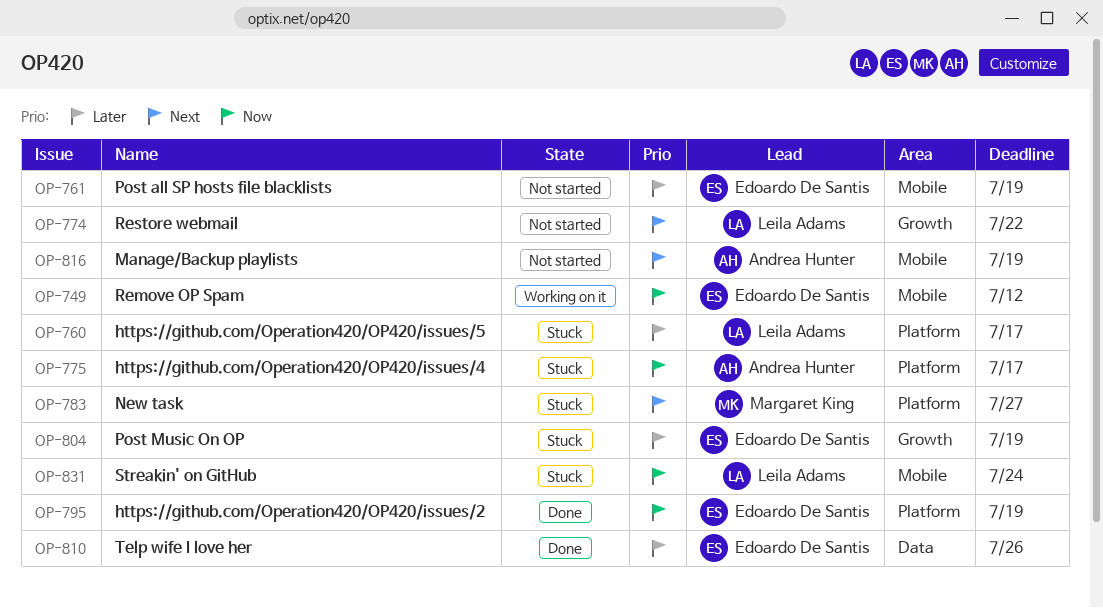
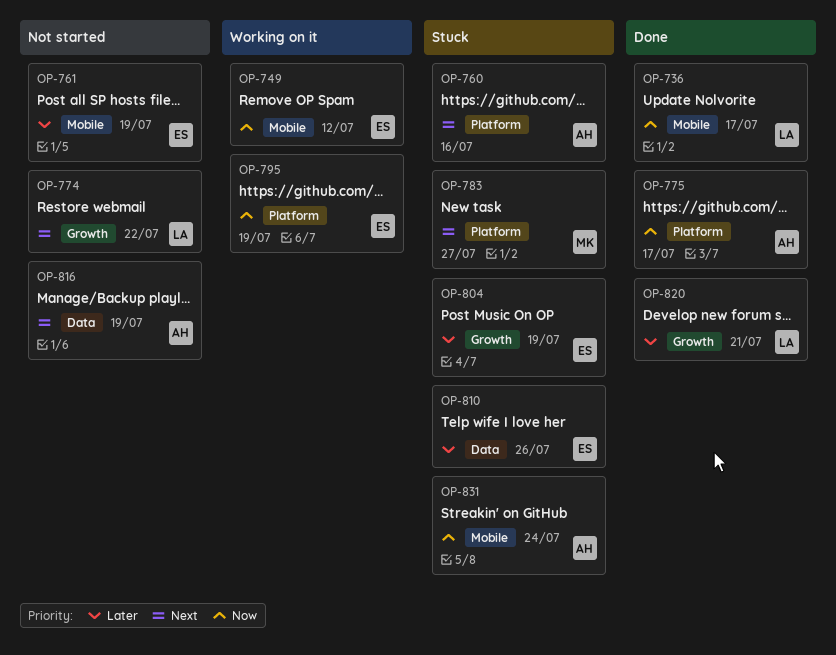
OP-736: none -> present
OP-760, owner: Leila Adams -> Andrea Hunter
OP-760, priority: Later -> Next
OP-760, due: Jul 17 -> Jul 16
OP-775, status: Stuck -> Done
OP-795, status: Done -> Working on it
OP-810, status: Done -> Stuck
OP-816, label: Mobile -> Data
OP-820: none -> present
OP-831, owner: Leila Adams -> Andrea Hunter

